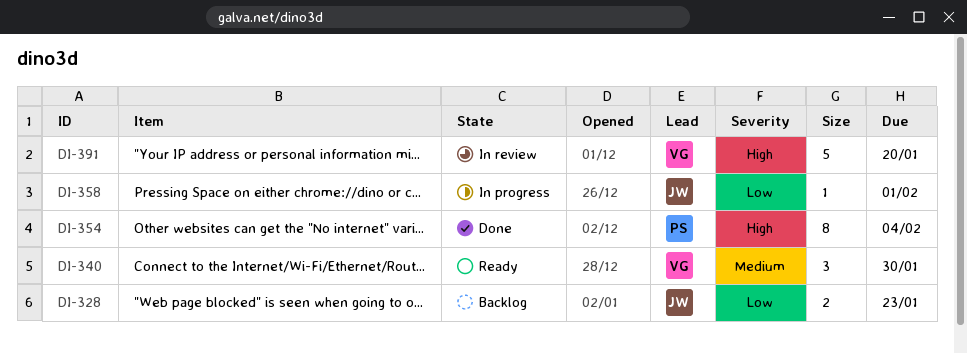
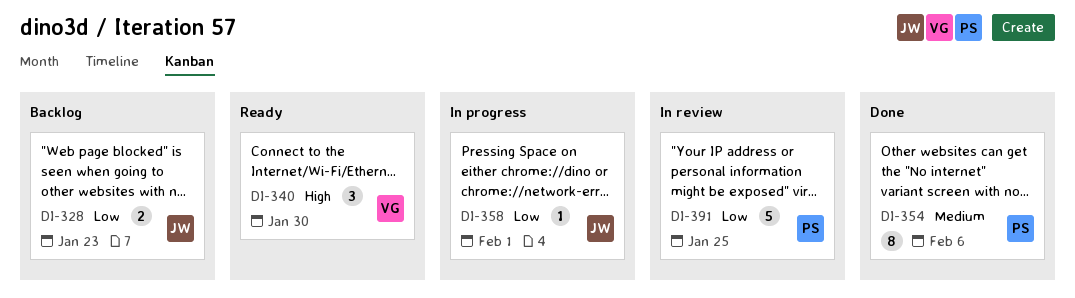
DI-340, priority: Medium -> High
DI-354, priority: High -> Medium
DI-354, due: Feb 4 -> Feb 6
DI-391, owner: VG -> PS
DI-391, priority: High -> Low
DI-391, due: Jan 20 -> Jan 25

